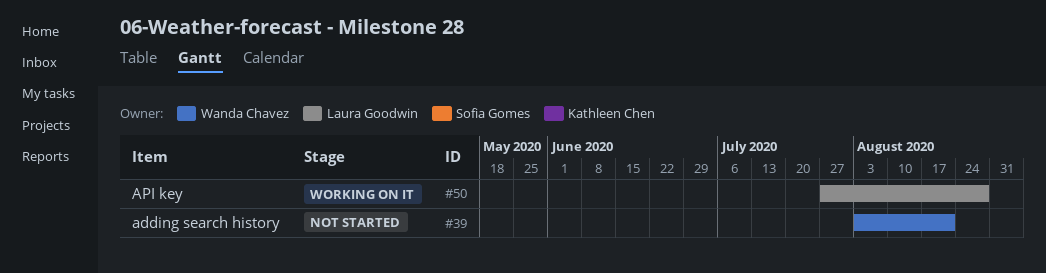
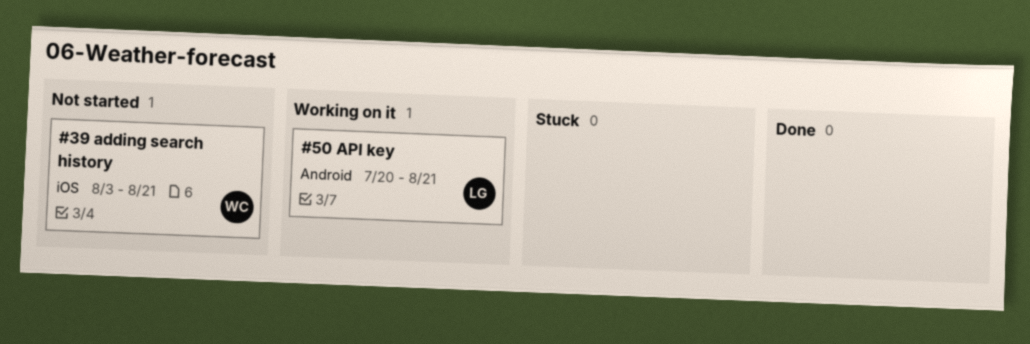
#50, start: Jul 27 -> Jul 20
#50, due: Aug 28 -> Aug 21

